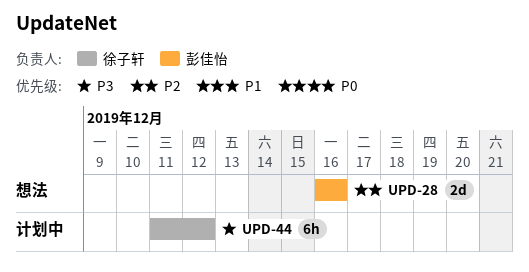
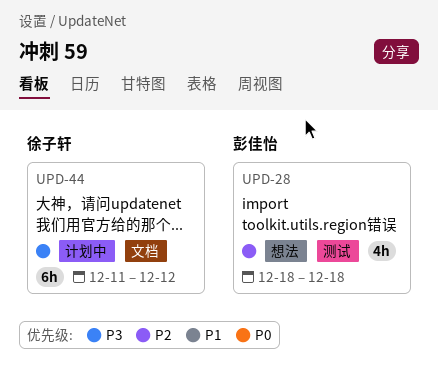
UPD-28, estimate: 2d -> 4h
UPD-28, start: Dec 16 -> Dec 18
UPD-28, due: Dec 16 -> Dec 18

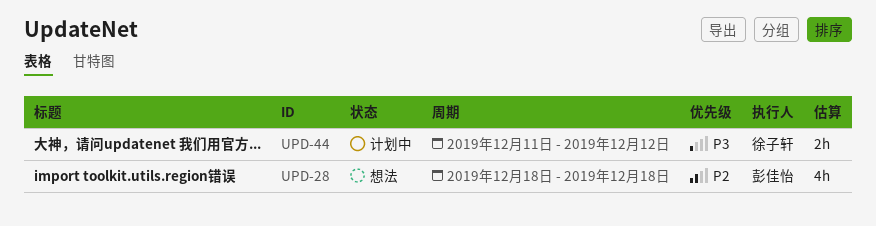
UPD-44, estimate: 6h -> 2h

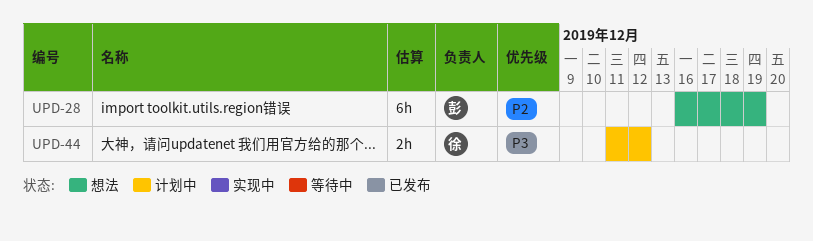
UPD-28, estimate: 4h -> 6h
UPD-28, start: Dec 18 -> Dec 16
UPD-28, due: Dec 18 -> Dec 19

